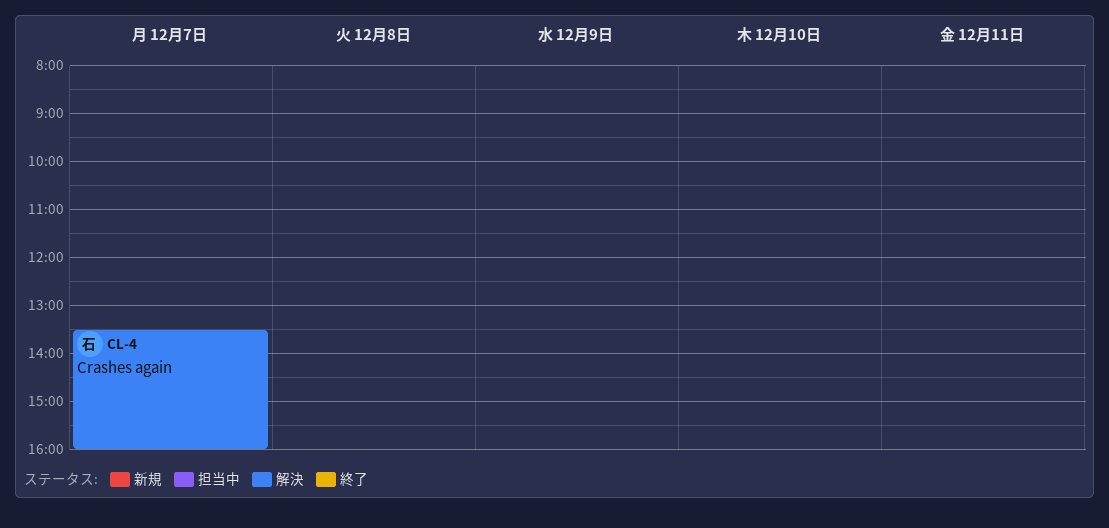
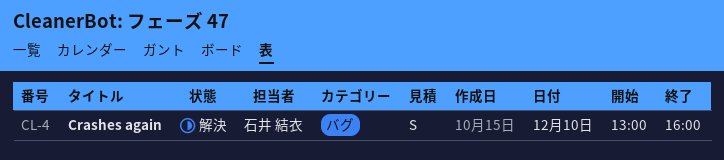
CL-4, day: Dec 7 -> Dec 10
CL-4, begins: 13:30 -> 13:00

